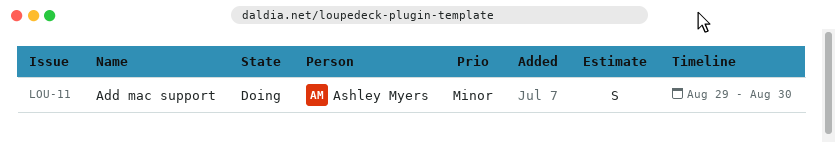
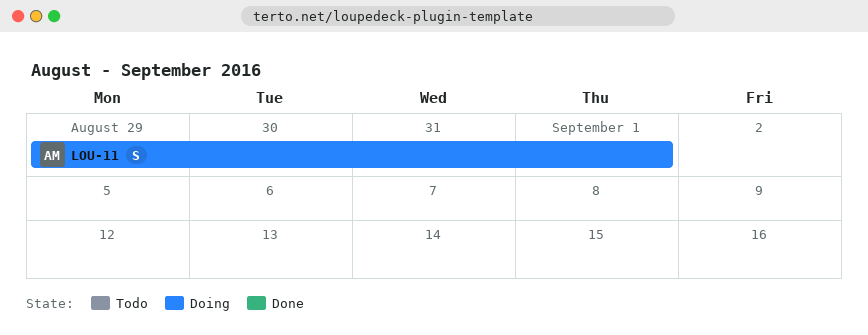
LOU-11, due: Aug 30 -> Sep 1

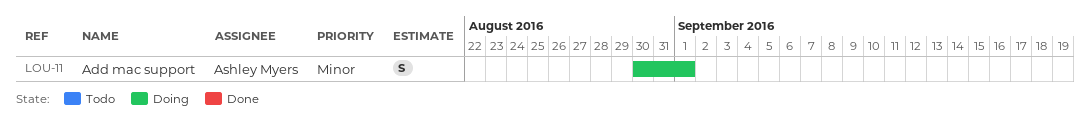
LOU-11, start: Aug 29 -> Aug 30

